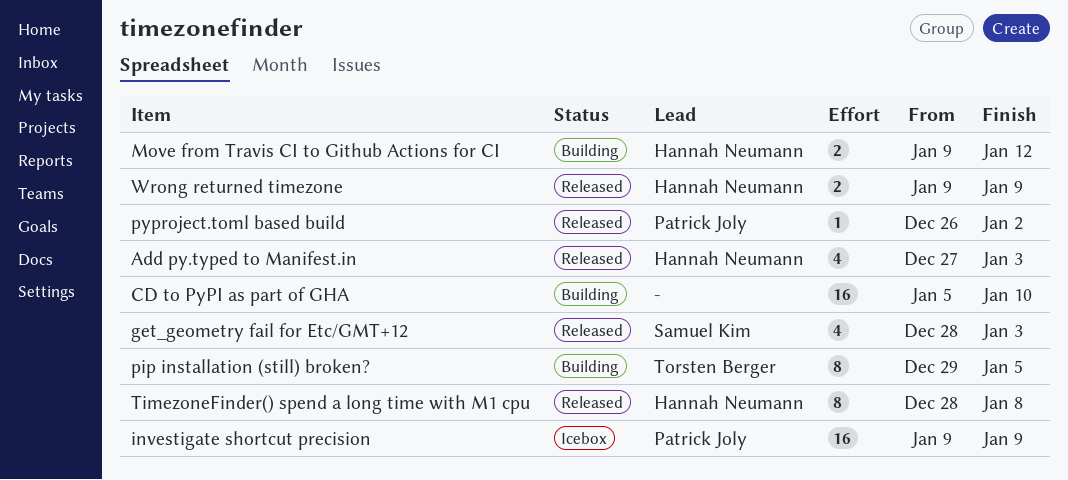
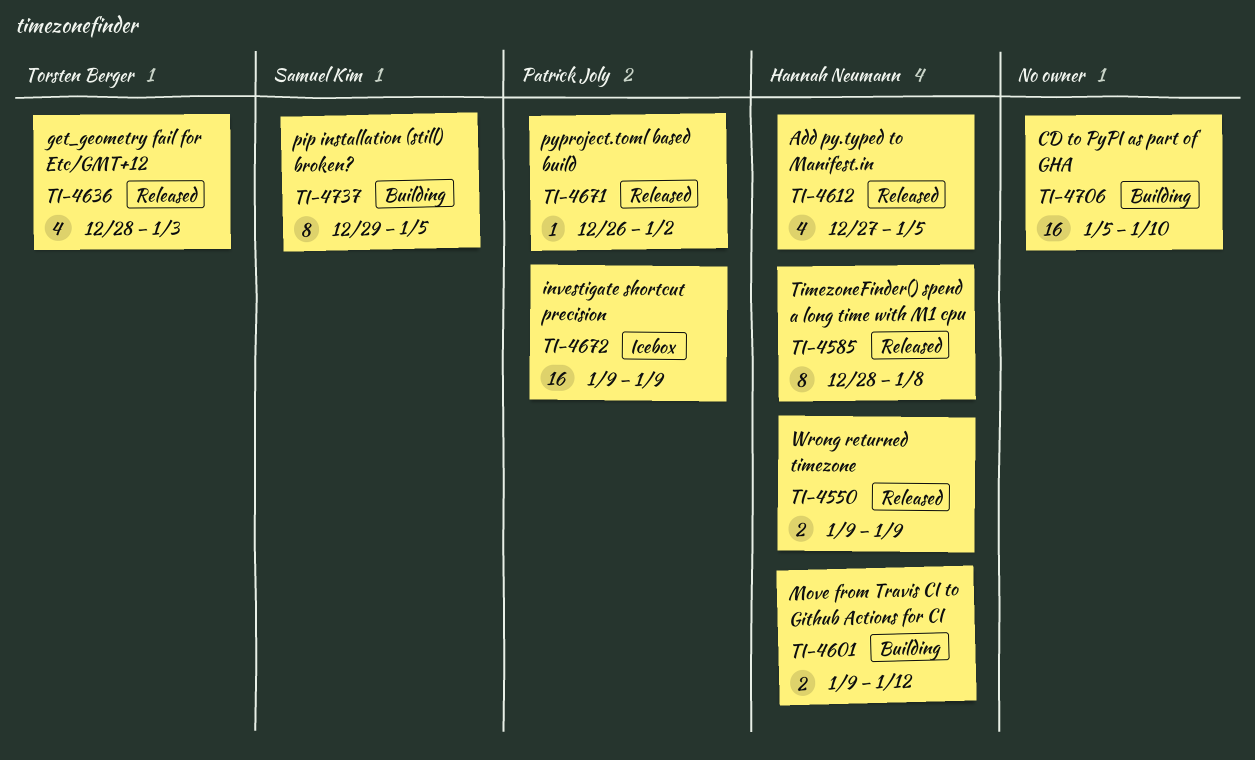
Add py.typed to Manifest.in, due: Jan 3 -> Jan 5
get_geometry fail for Etc/GMT+12, owner: Samuel Kim -> Torsten Berger
pip installation (still) broken?, owner: Torsten Berger -> Samuel Kim

